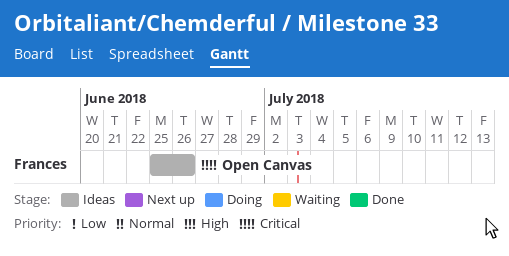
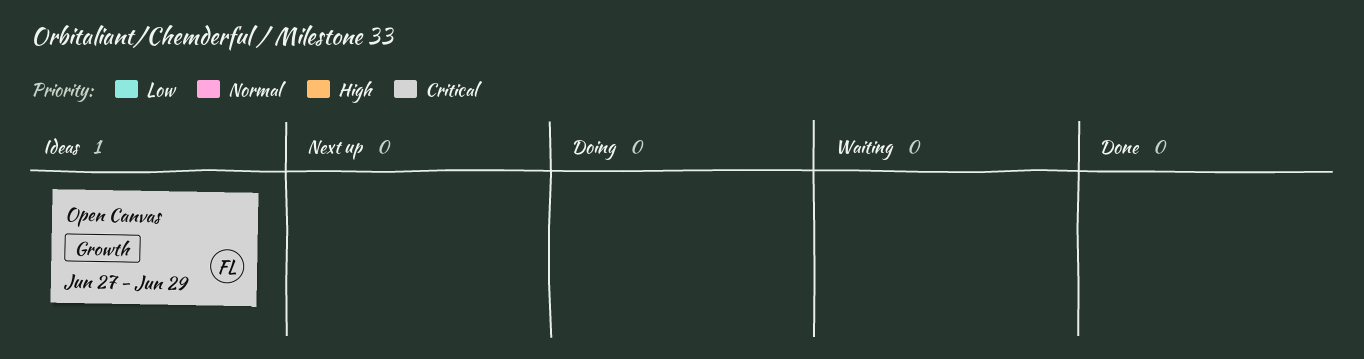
Open Canvas, start: Jun 25 -> Jun 27
Open Canvas, due: Jun 26 -> Jun 29

